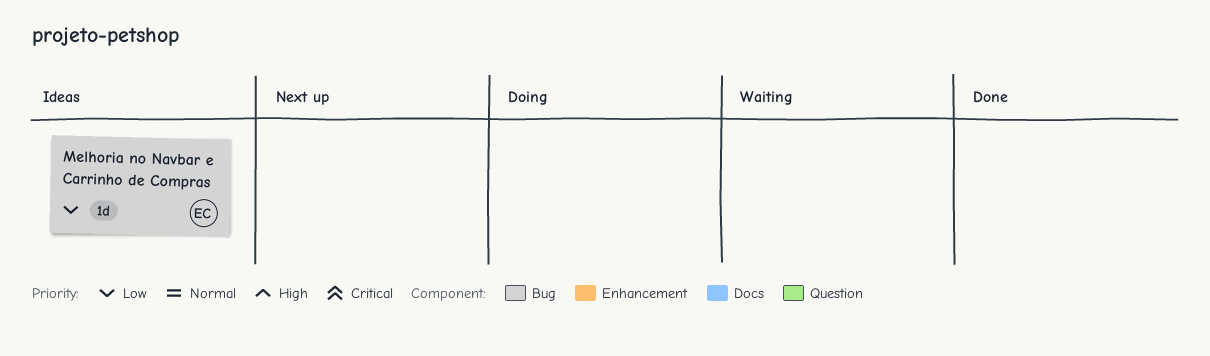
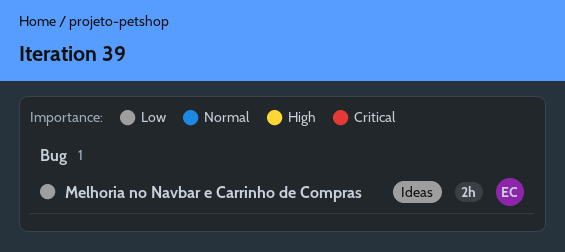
Melhoria no Navbar e Carrinho de Compras, estimate: 1d -> 2h

